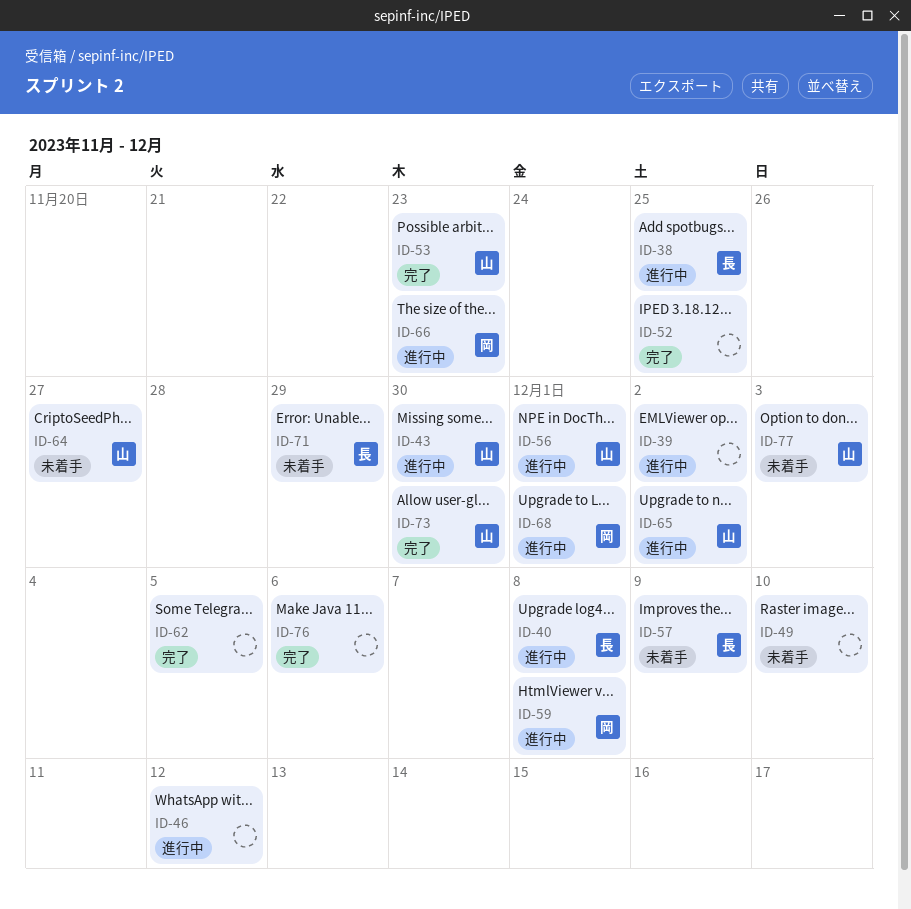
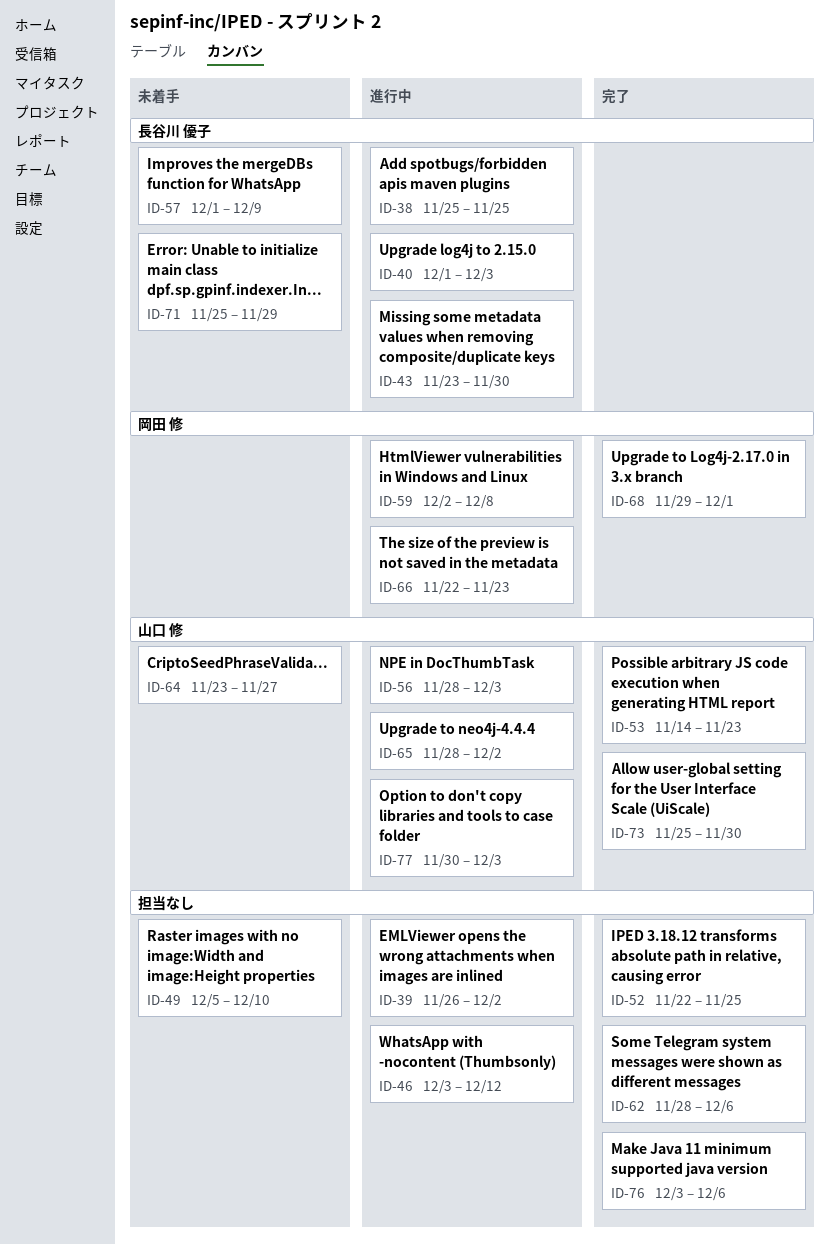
ID-40, due: Dec 8 -> Dec 3
ID-43, owner: 山口 修 -> 長谷川 優子
ID-56, due: Dec 1 -> Dec 3
ID-62, due: Dec 5 -> Dec 6
ID-68, status: 進行中 -> 完了
ID-77, status: 未着手 -> 進行中

